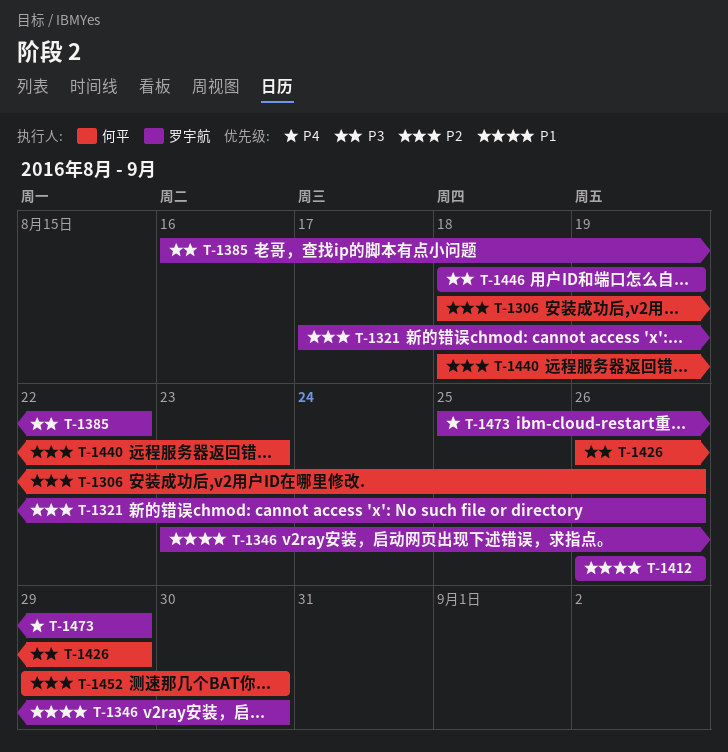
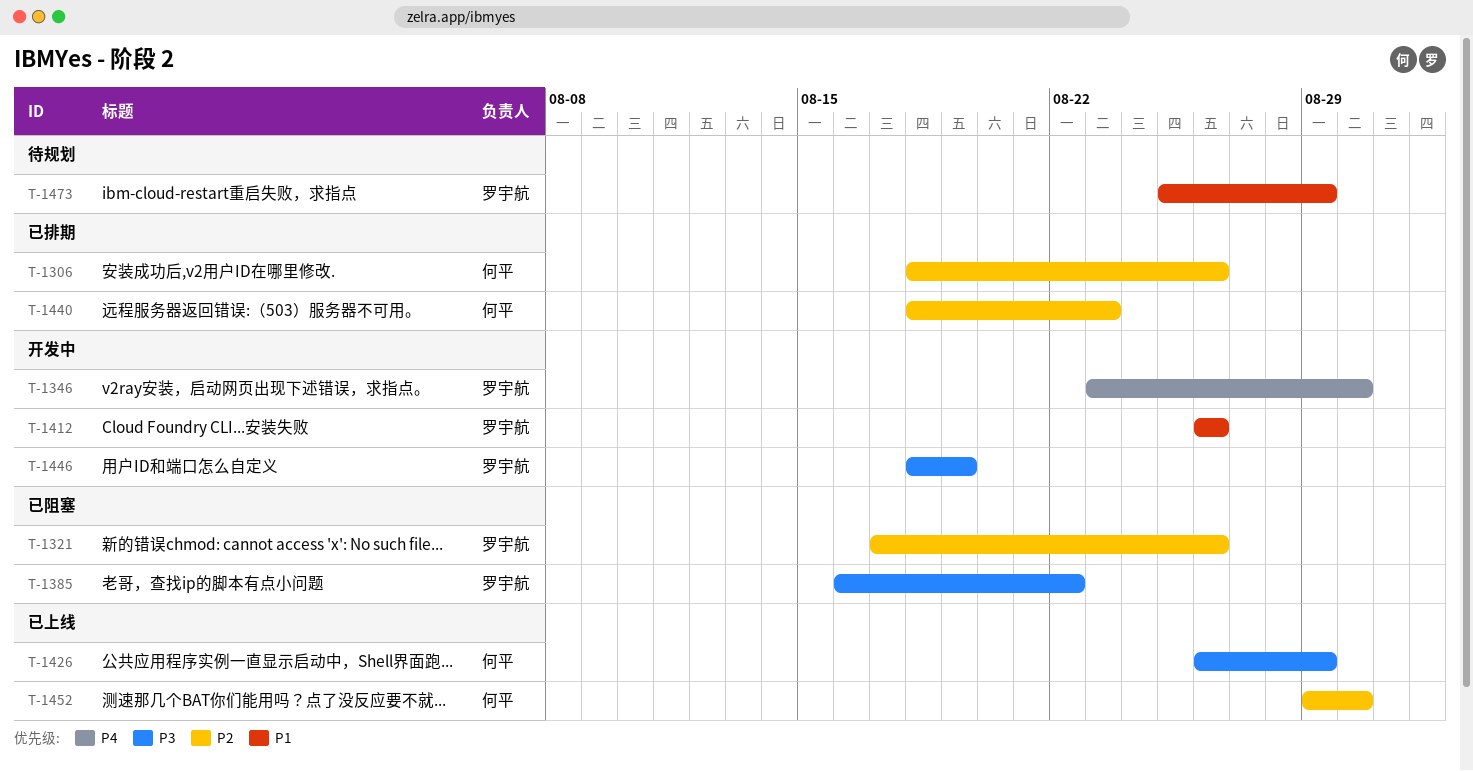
T-1346, priority: P1 -> P4
T-1473, priority: P4 -> P1

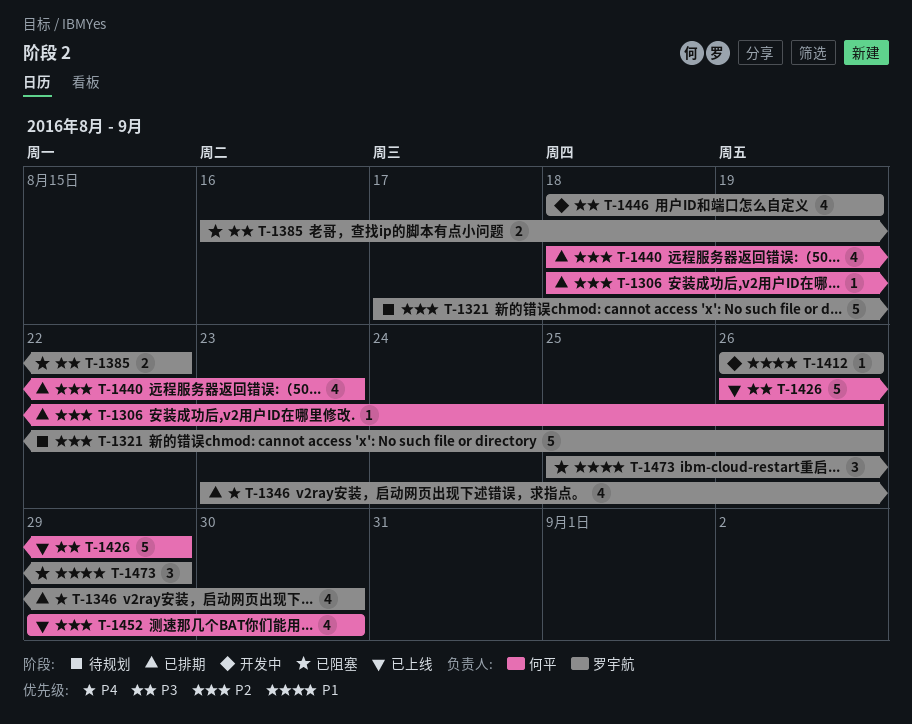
T-1321, status: 已阻塞 -> 待规划
T-1346, status: 开发中 -> 已排期
T-1473, status: 待规划 -> 已阻塞

